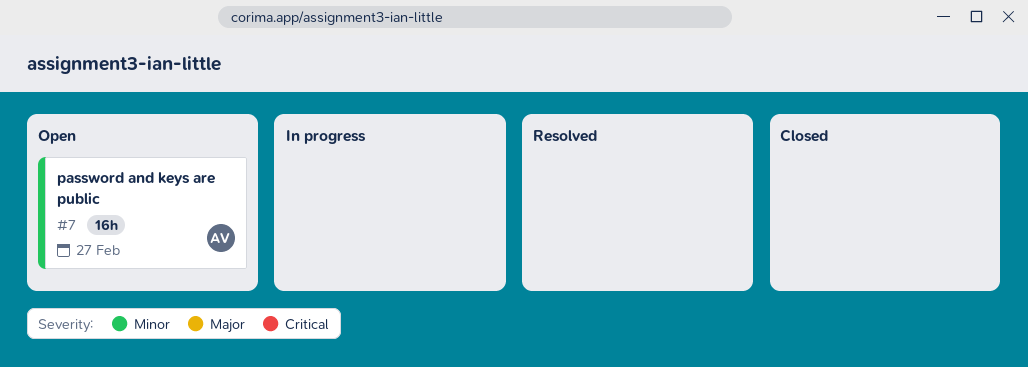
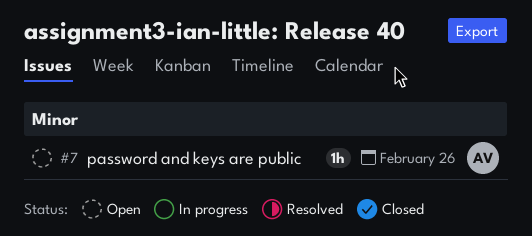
#7, estimate: 16h -> 1h
#7, due: Feb 27 -> Feb 26

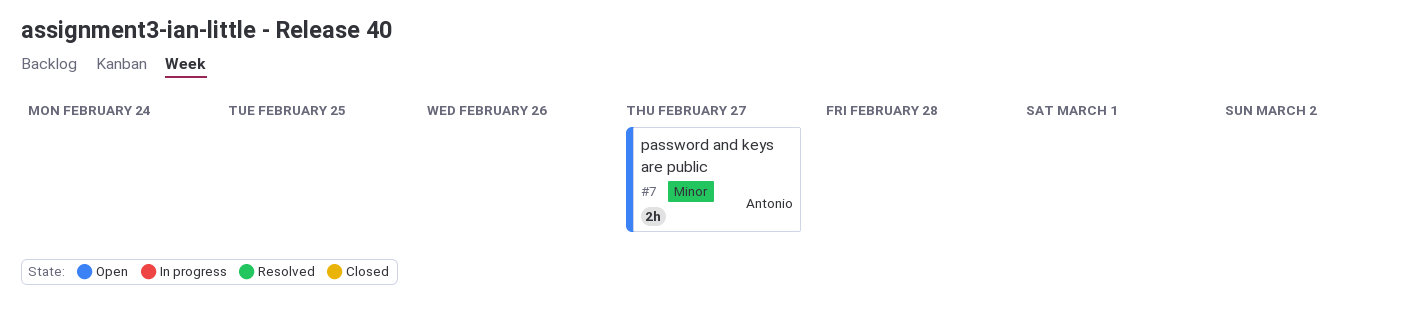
#7, estimate: 1h -> 2h
#7, due: Feb 26 -> Feb 27

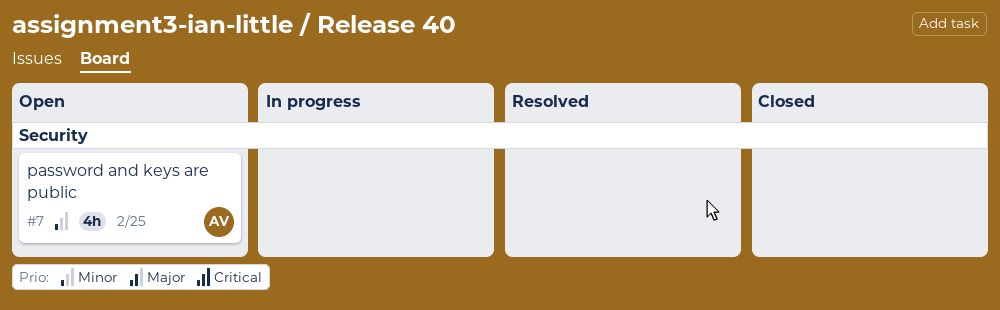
#7, estimate: 2h -> 4h
#7, due: Feb 27 -> Feb 25

